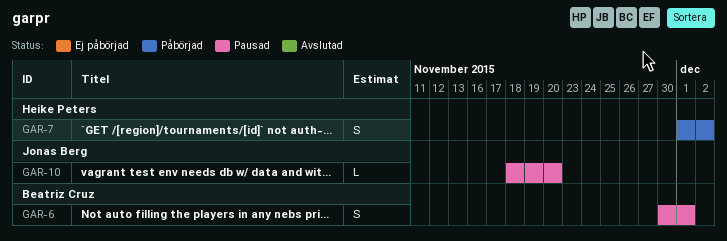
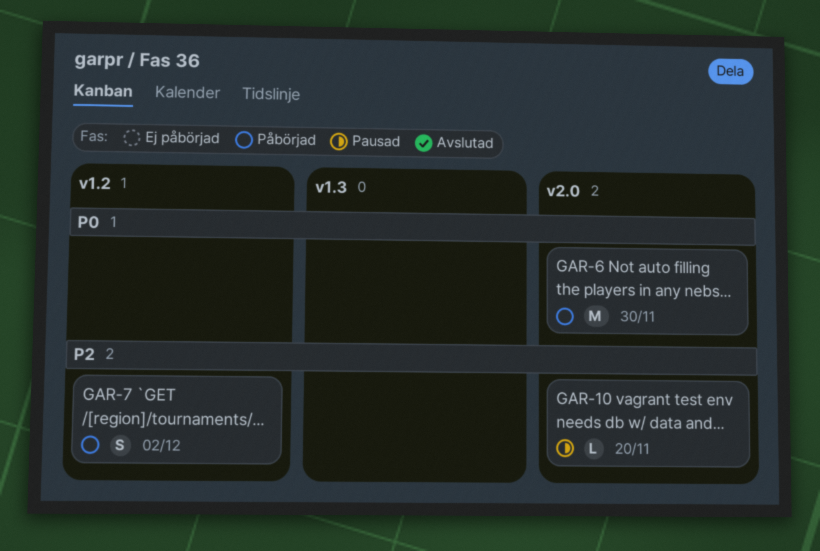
GAR-6, status: Pausad -> Påbörjad
GAR-6, estimate: S -> M
GAR-6, due: Dec 1 -> Nov 30

